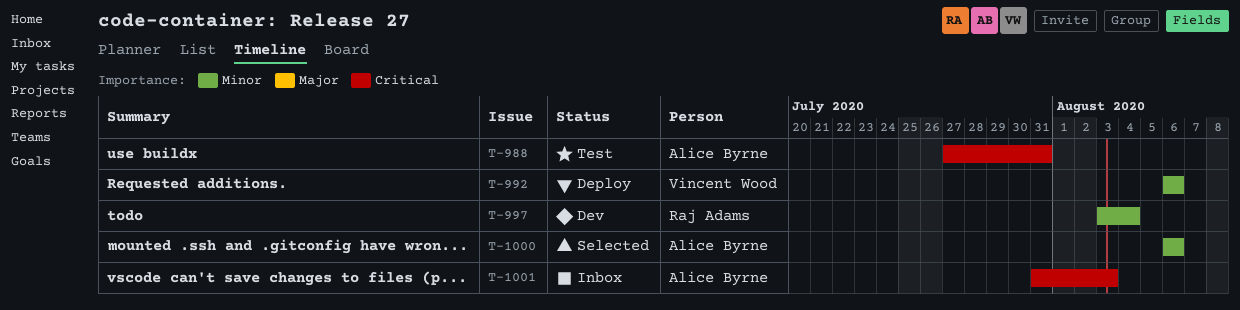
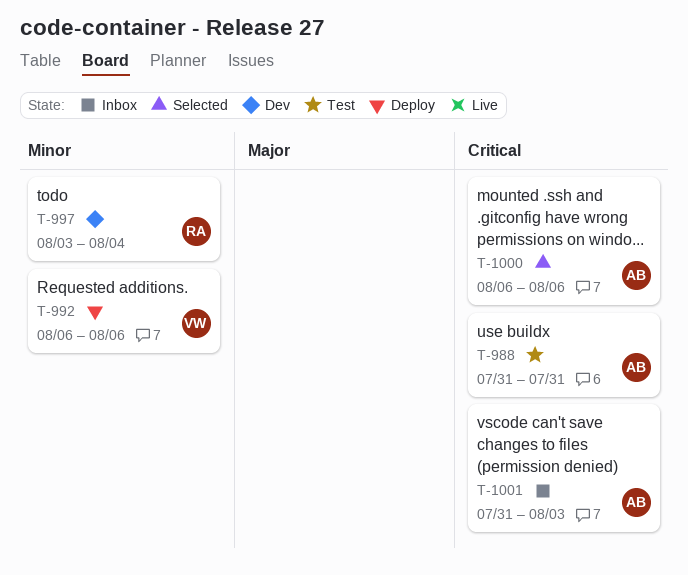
T-988, start: Jul 27 -> Jul 31
T-1000, priority: Minor -> Critical

